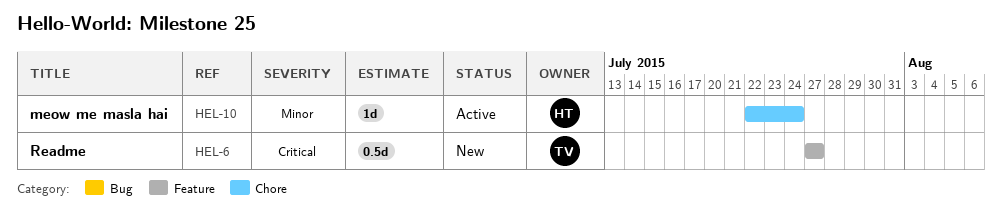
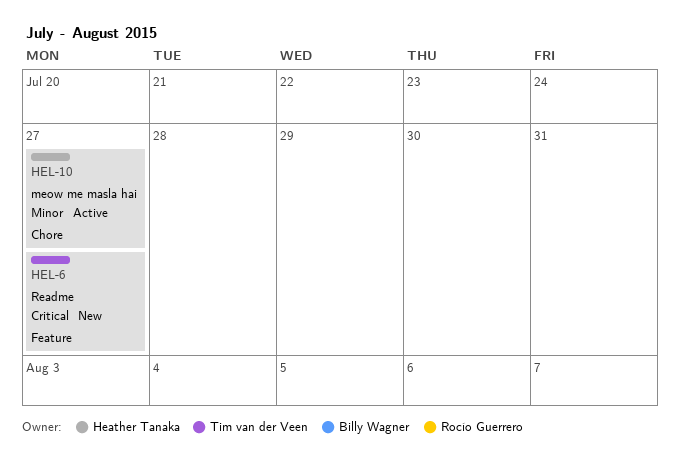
HEL-10, due: Jul 24 -> Jul 27

